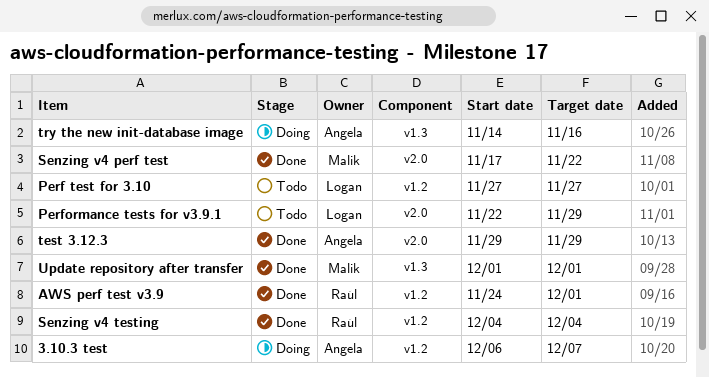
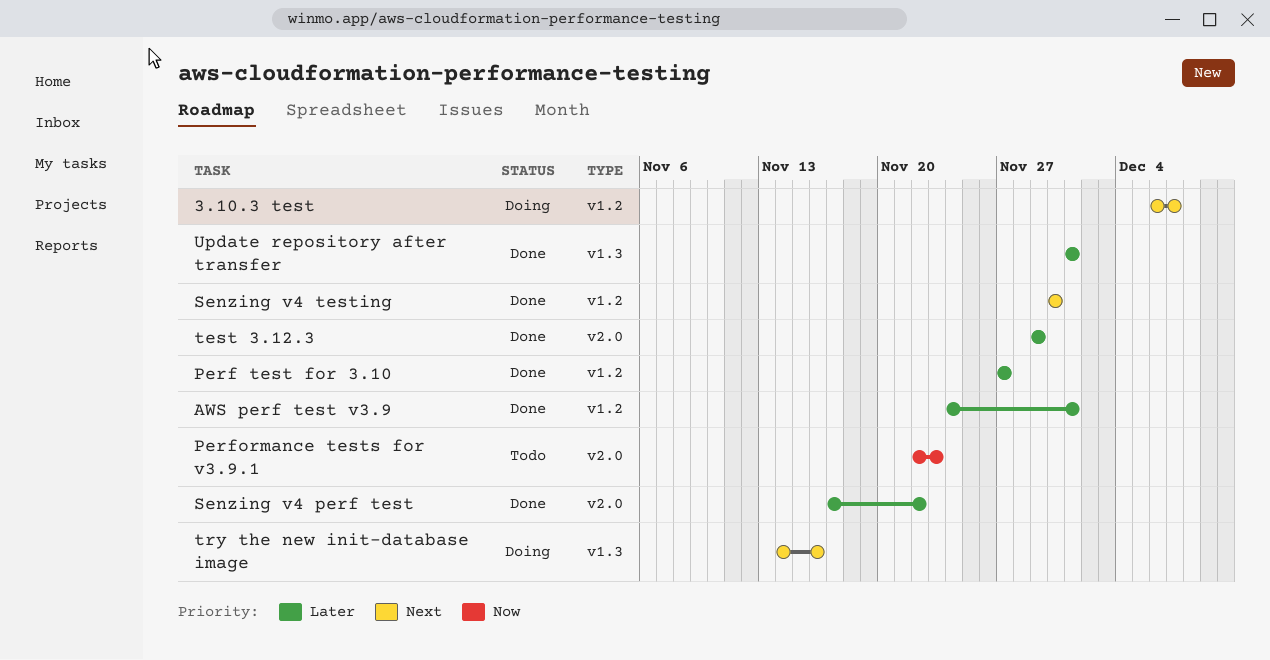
Perf test for 3.10, status: Todo -> Done
Performance tests for v3.9.1, due: Nov 29 -> Nov 23
Senzing v4 testing, start: Dec 4 -> Nov 30
Senzing v4 testing, due: Dec 4 -> Nov 30

